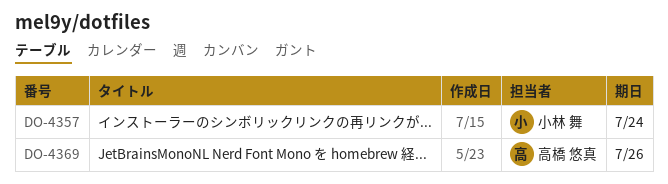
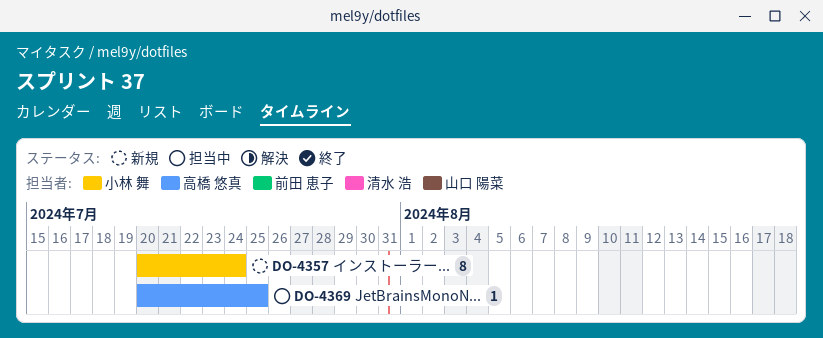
DO-4369, due: Jul 26 -> Jul 25

